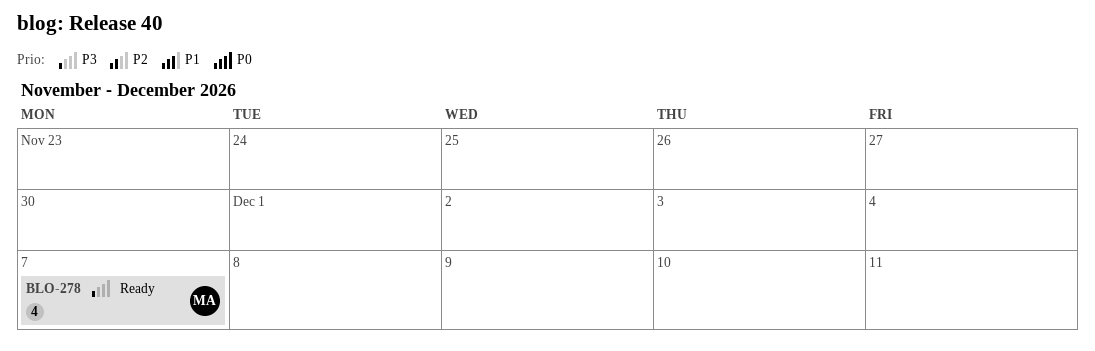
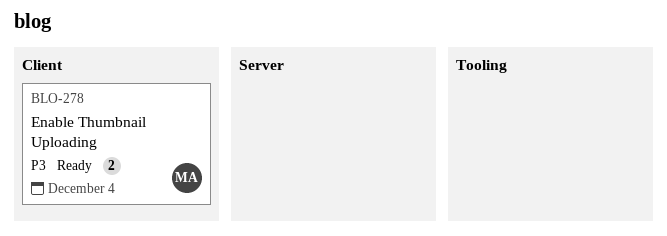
BLO-278, estimate: 4 -> 2
BLO-278, due: Dec 7 -> Dec 4

